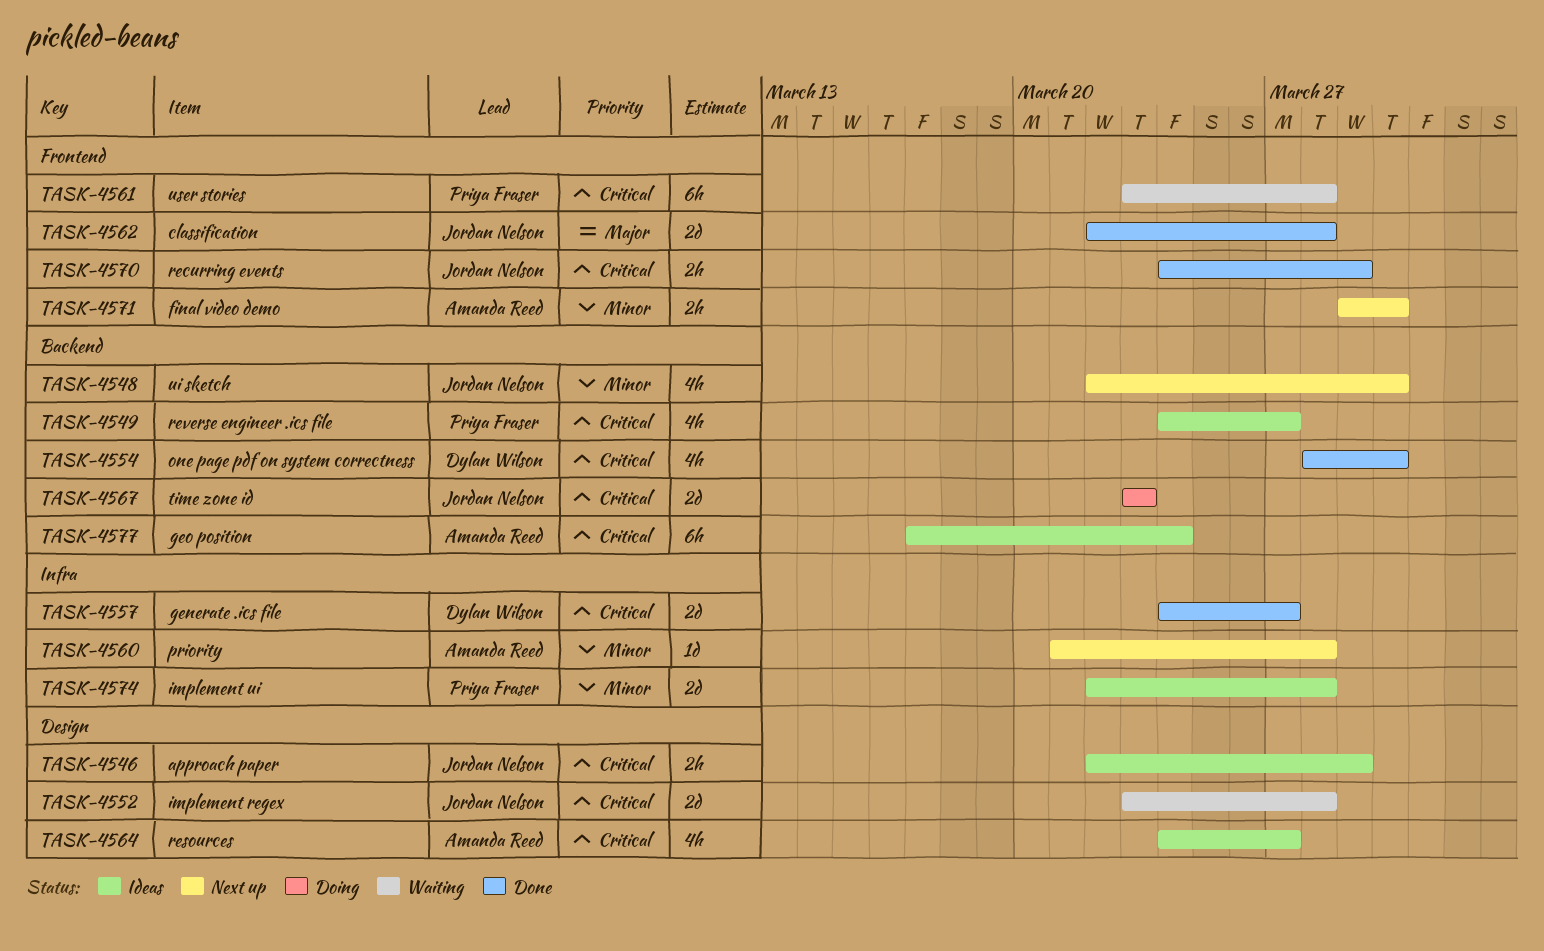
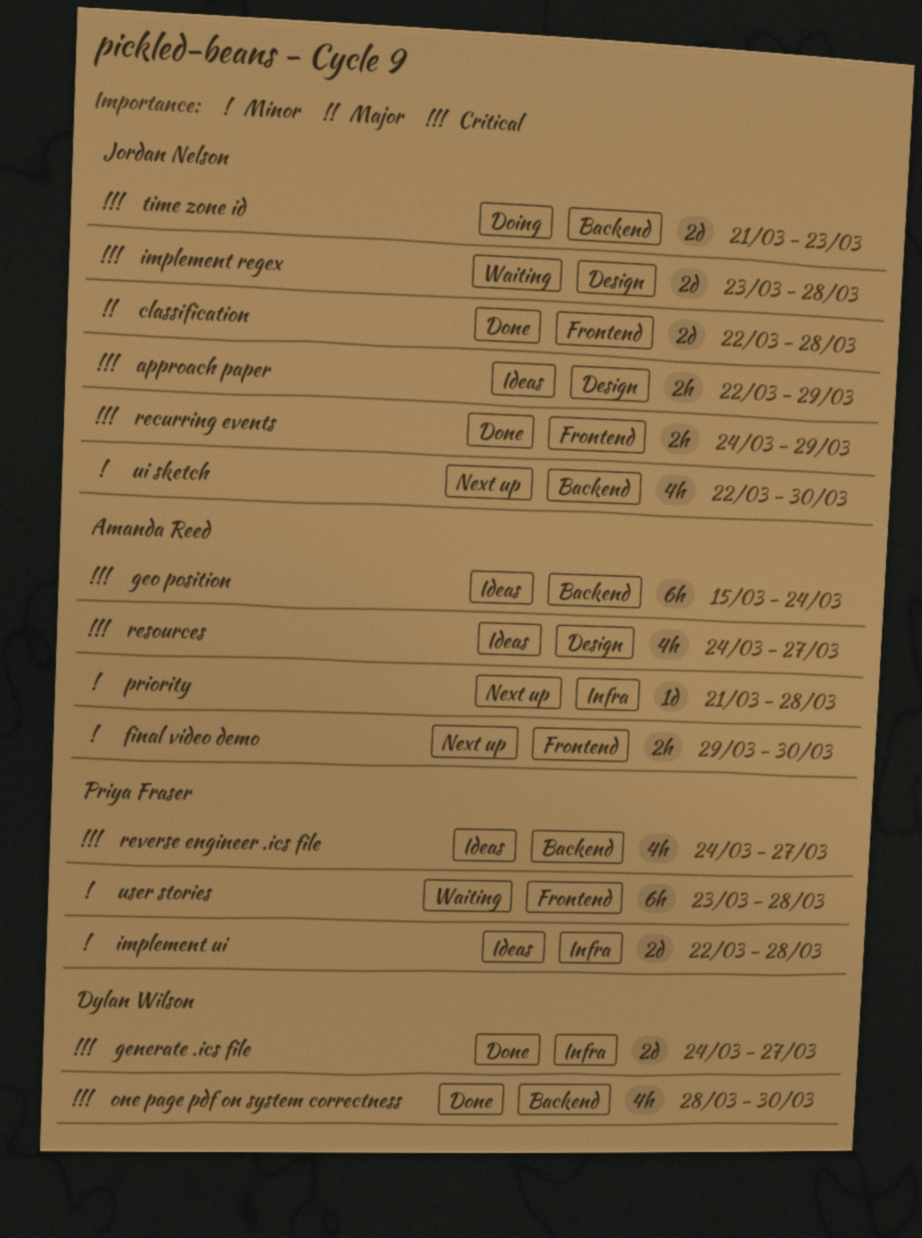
geo position, start: Mar 17 -> Mar 15
time zone id, start: Mar 23 -> Mar 21
user stories, priority: Critical -> Minor

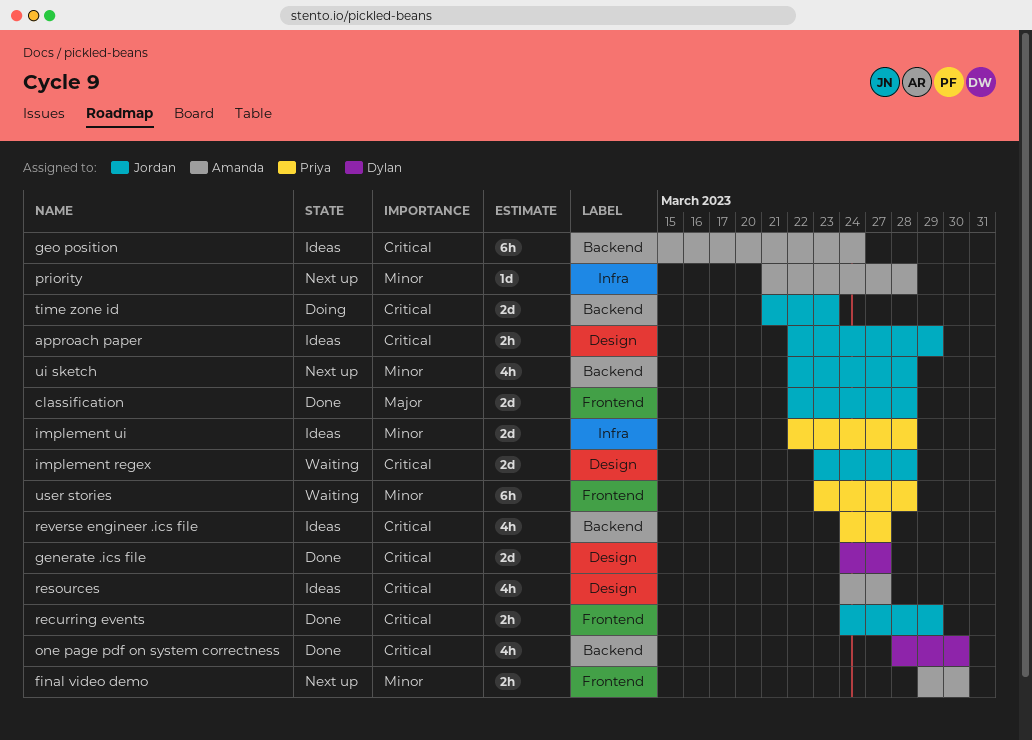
generate .ics file, label: Infra -> Design
ui sketch, due: Mar 30 -> Mar 28

